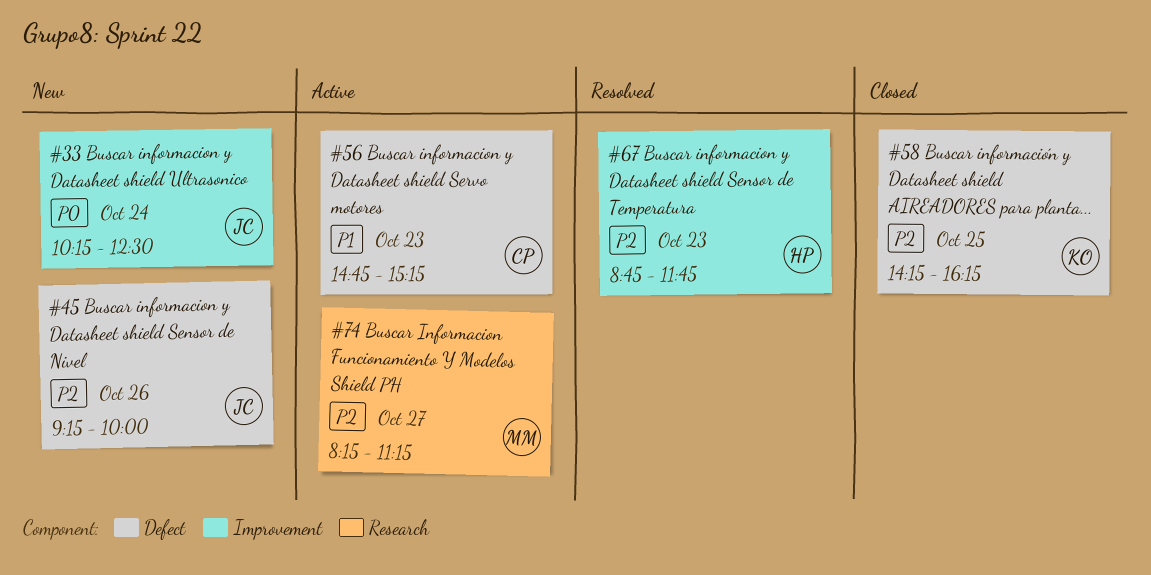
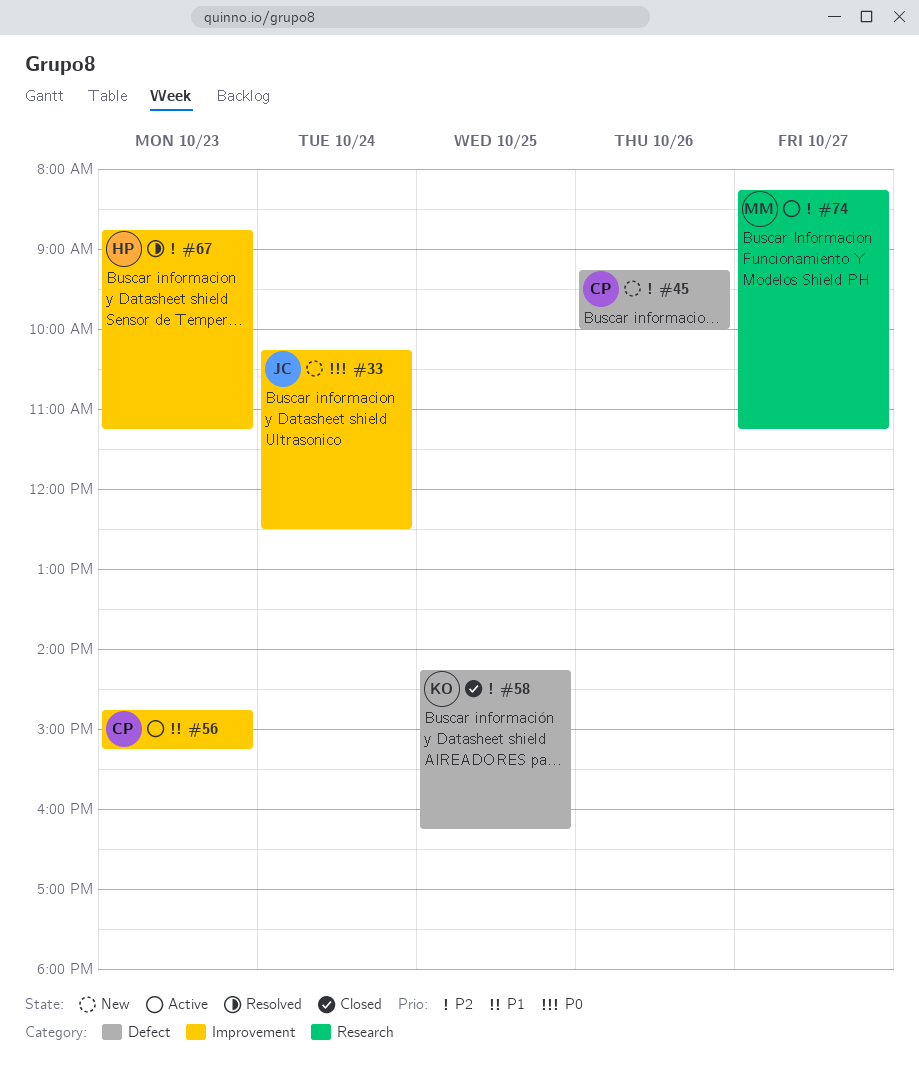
#45, owner: JC -> CP
#56, label: Defect -> Improvement
#67, ends: 11:45 -> 11:15

